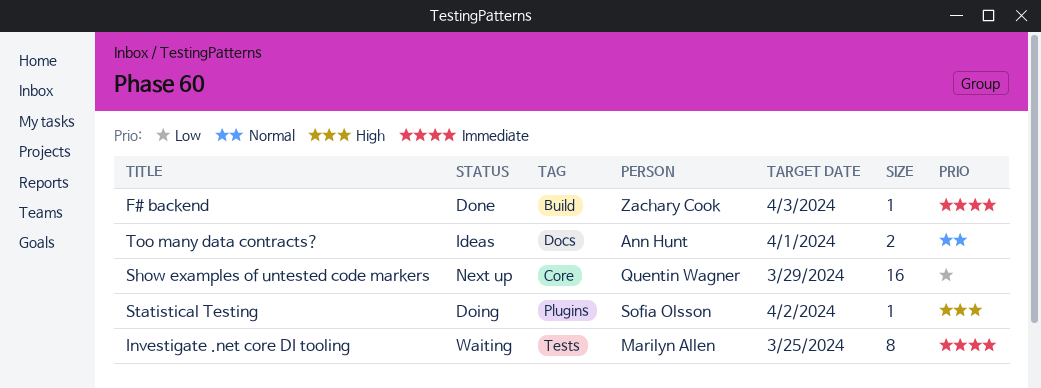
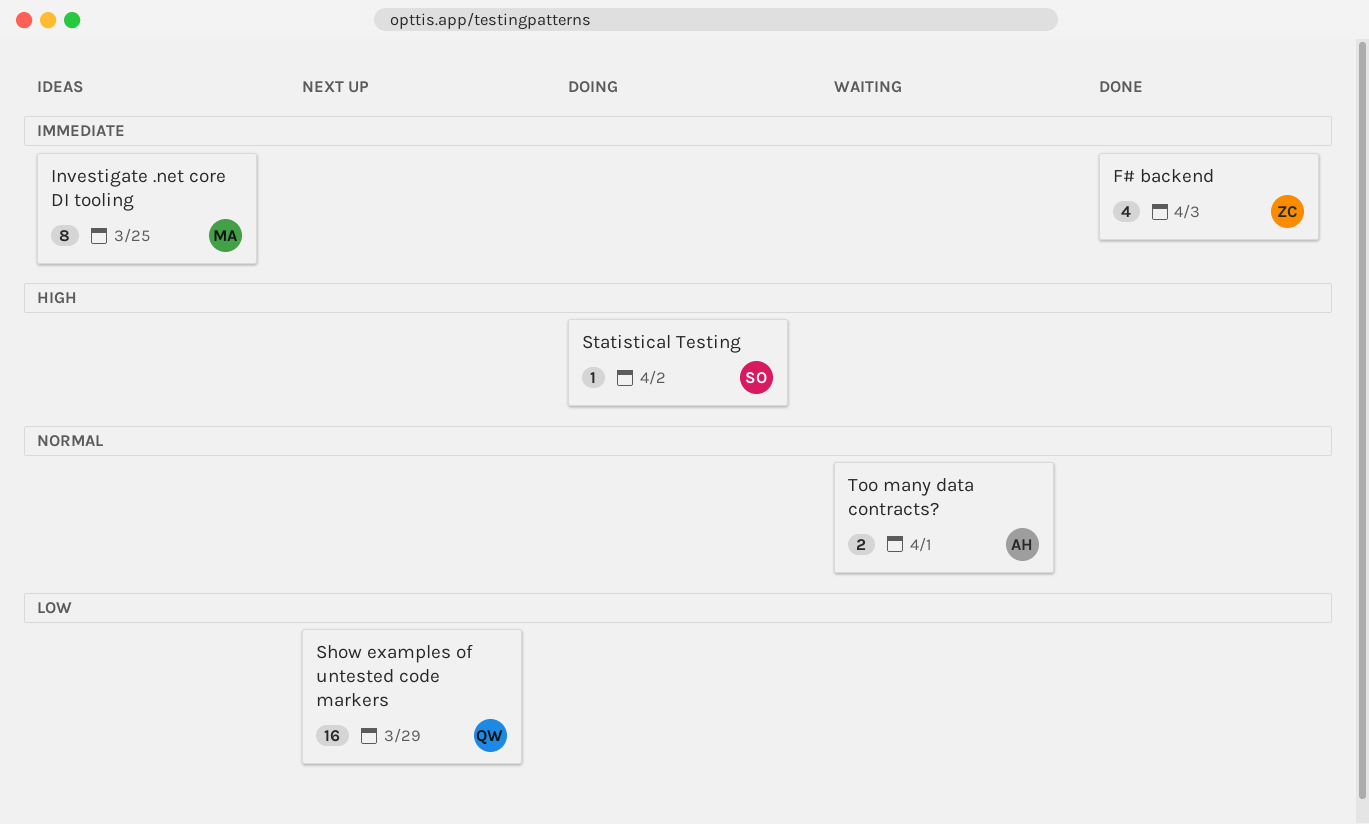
F# backend, estimate: 1 -> 4
Investigate .net core DI tooling, status: Waiting -> Ideas
Too many data contracts?, status: Ideas -> Waiting

